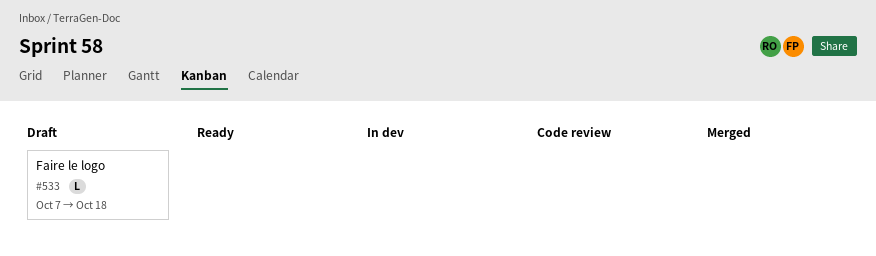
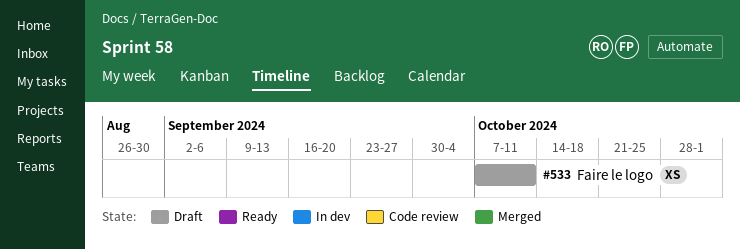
#533, estimate: L -> XS
#533, due: Oct 18 -> Oct 11

